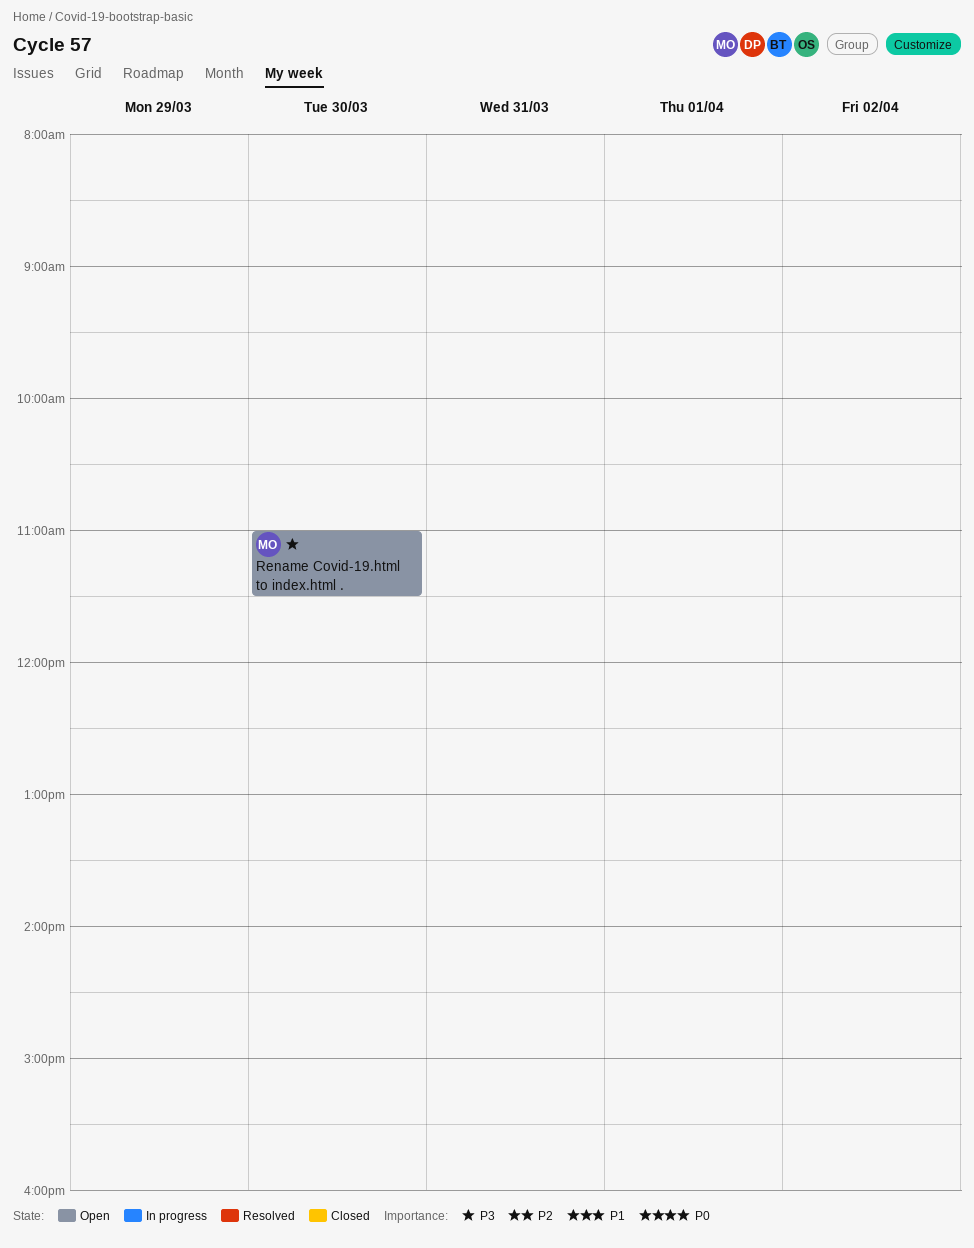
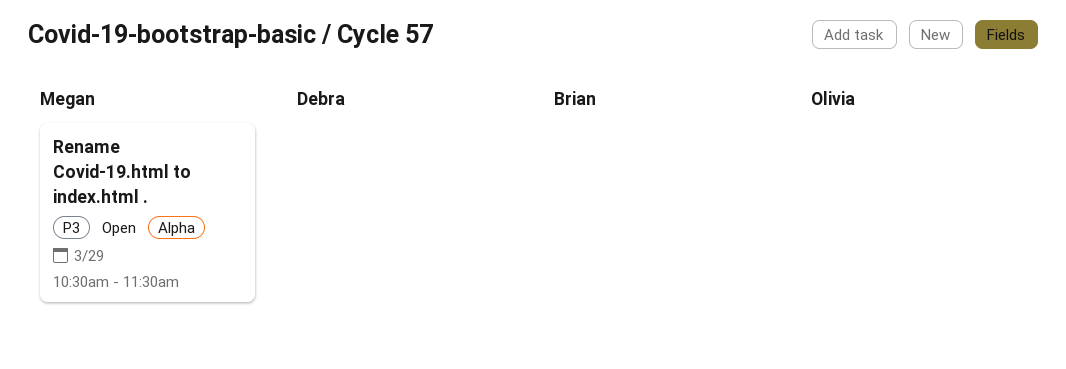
Rename Covid-19.html to index.html ., day: Mar 30 -> Mar 29
Rename Covid-19.html to index.html ., begins: 11:00 -> 10:30

